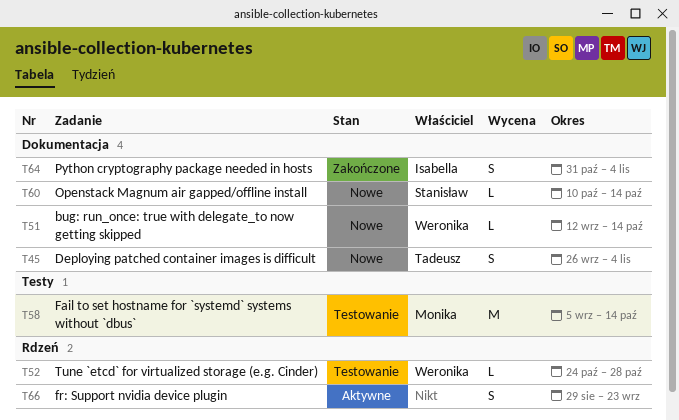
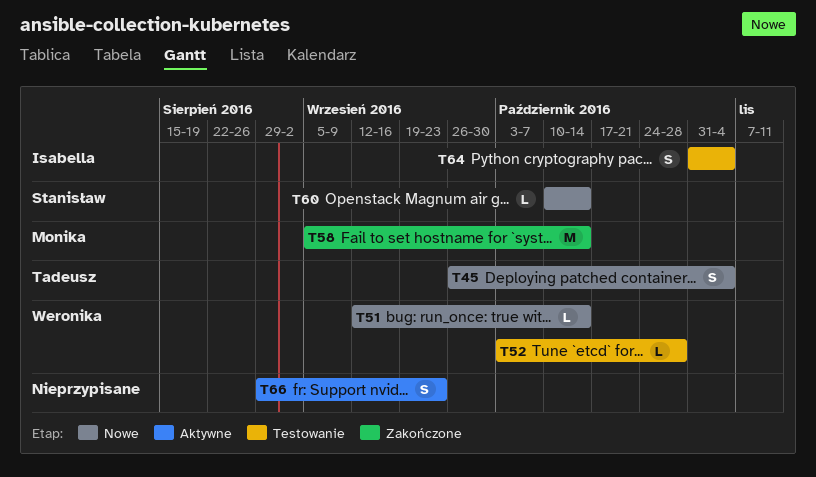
T52, start: Oct 24 -> Oct 3
T58, status: Testowanie -> Zakończone
T64, status: Zakończone -> Testowanie

